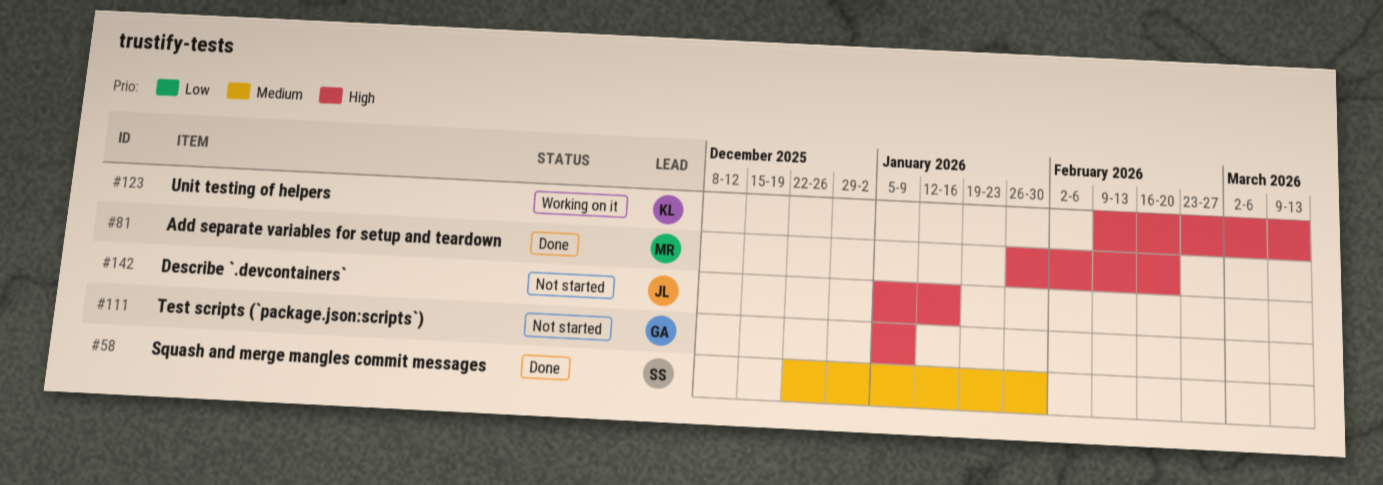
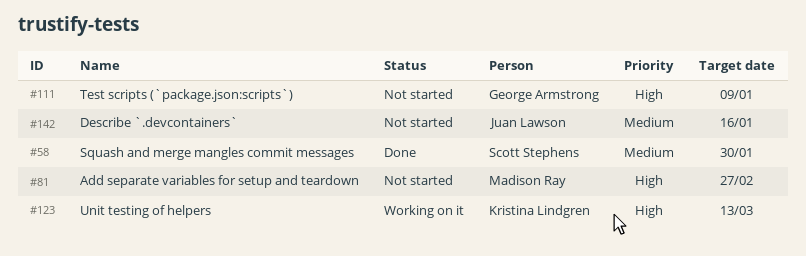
#81, status: Done -> Not started
#81, due: Feb 20 -> Feb 27
#142, priority: High -> Medium

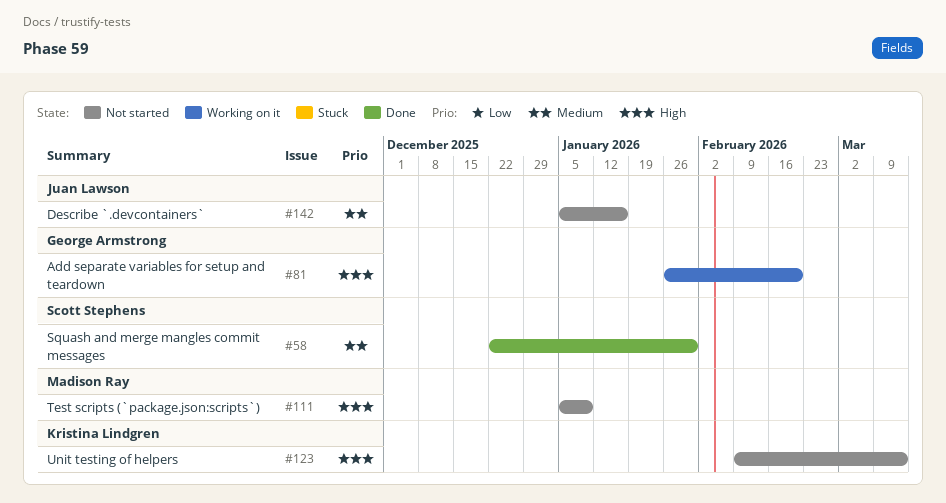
#81, status: Not started -> Working on it
#81, owner: Madison Ray -> George Armstrong
#81, due: Feb 27 -> Feb 20
#111, owner: George Armstrong -> Madison Ray
#123, status: Working on it -> Not started

